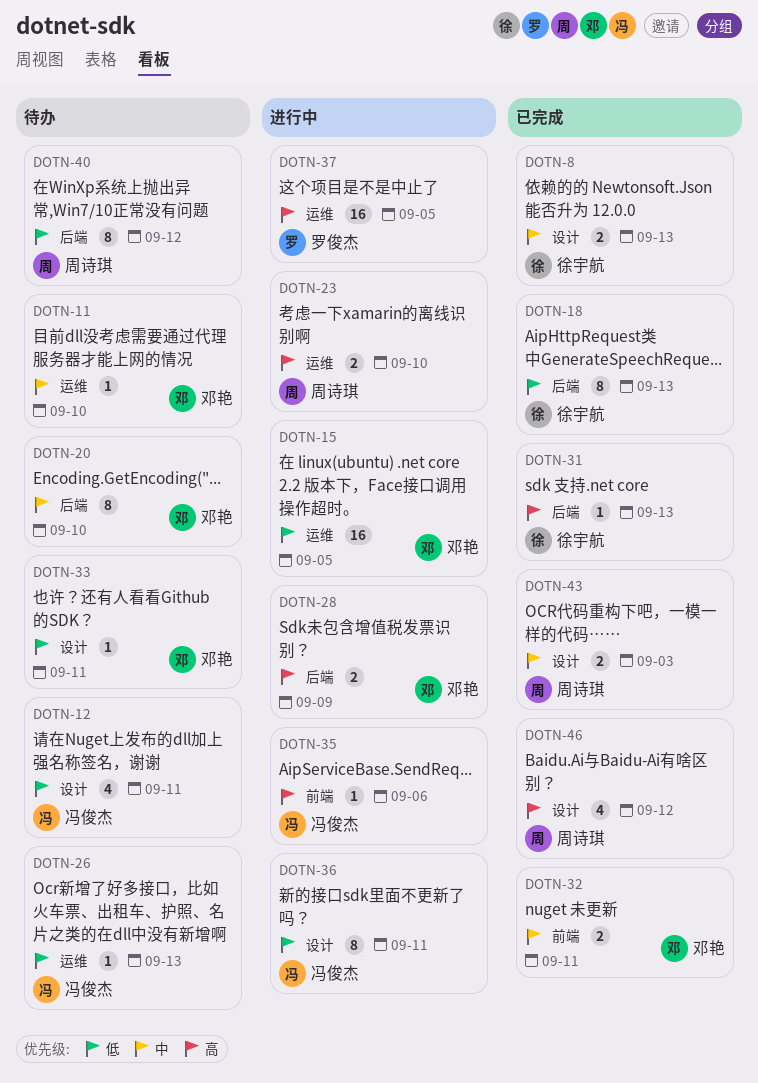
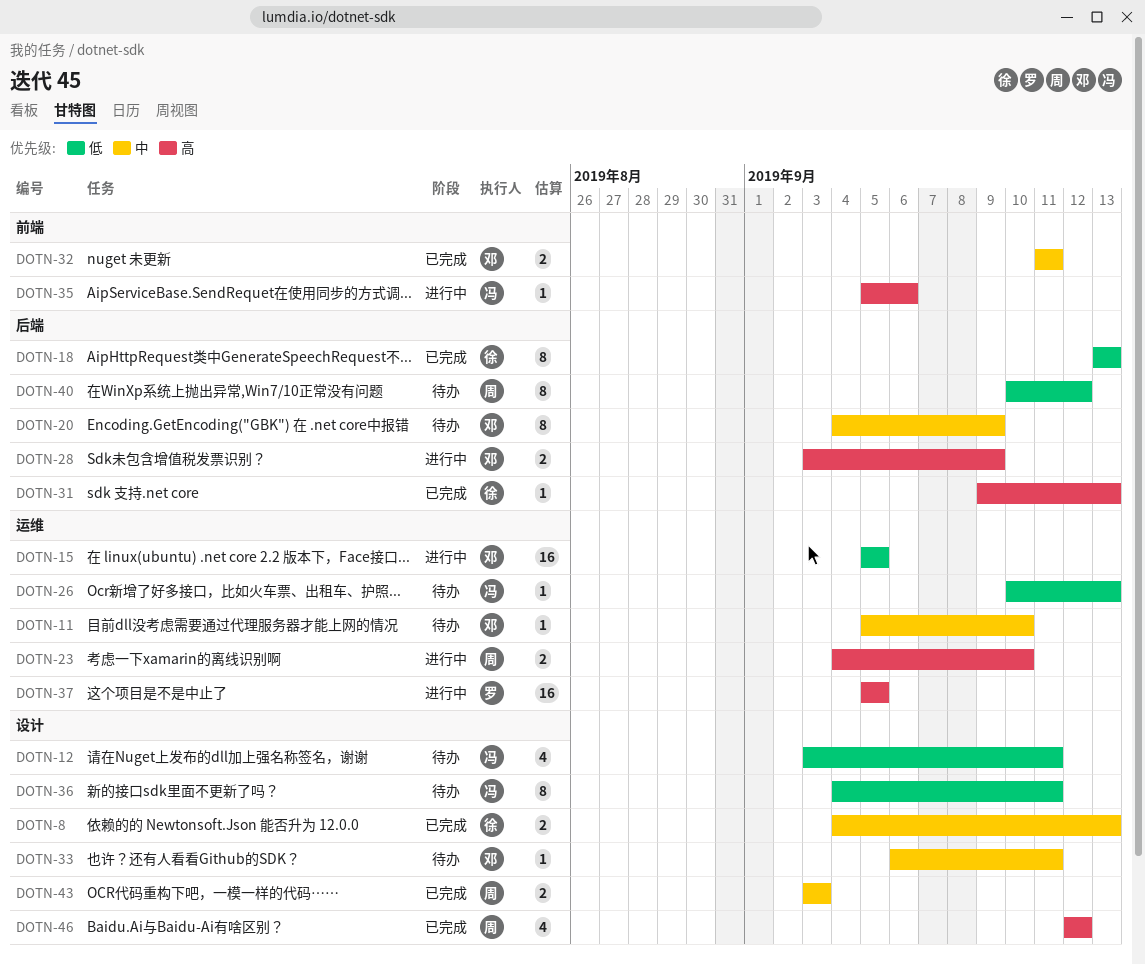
DOTN-20, due: Sep 10 -> Sep 9
DOTN-33, priority: 低 -> 中
DOTN-36, status: 进行中 -> 待办

